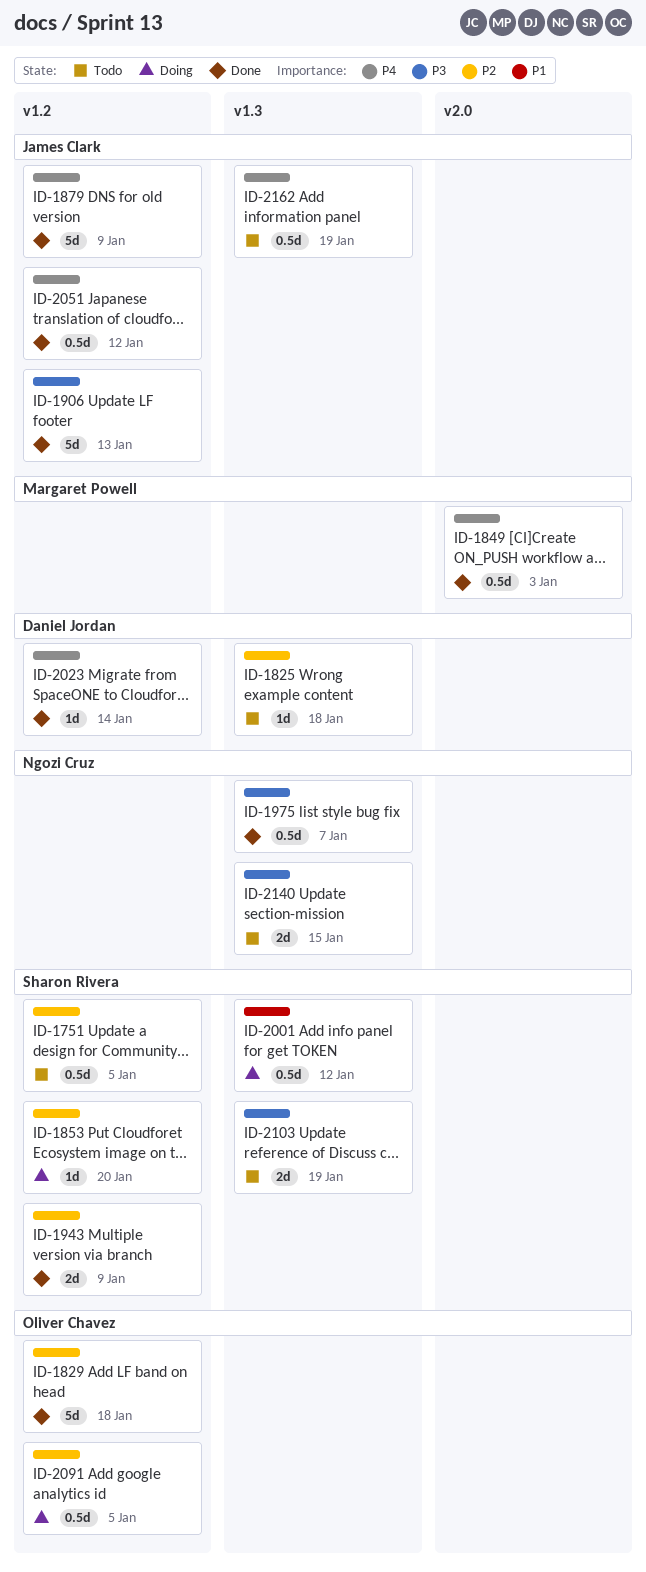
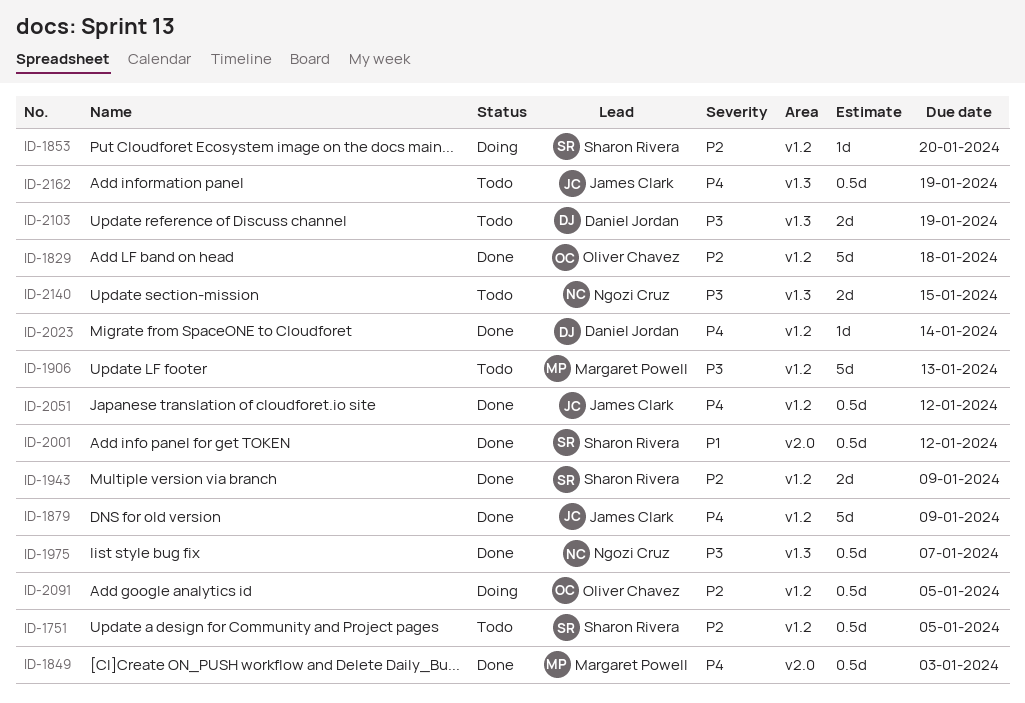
ID-1825: present -> none
ID-1906, status: Done -> Todo
ID-1906, owner: James Clark -> Margaret Powell
ID-2001, status: Doing -> Done
ID-2001, label: v1.3 -> v2.0
ID-2103, owner: Sharon Rivera -> Daniel Jordan

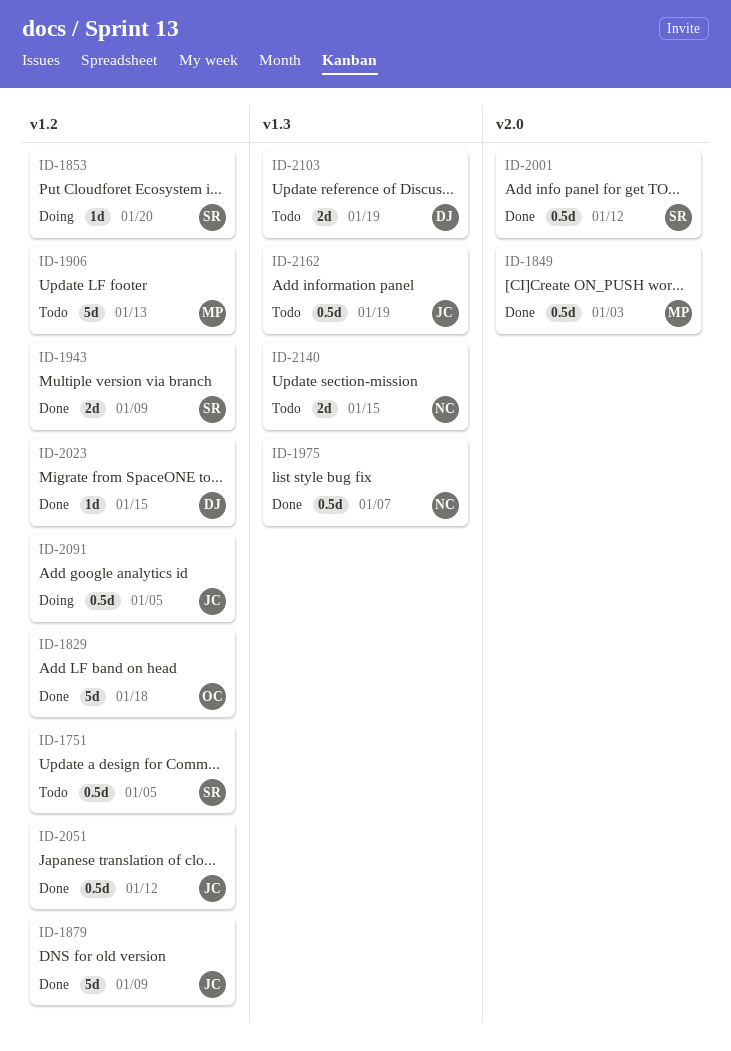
ID-2023, due: Jan 14 -> Jan 15
ID-2091, owner: Oliver Chavez -> James Clark

